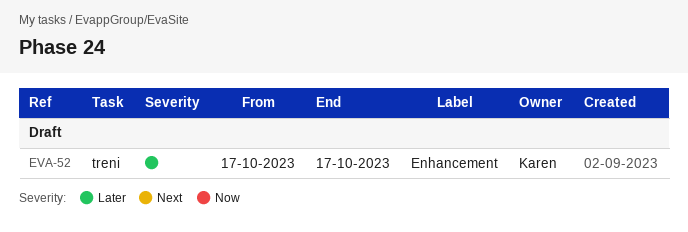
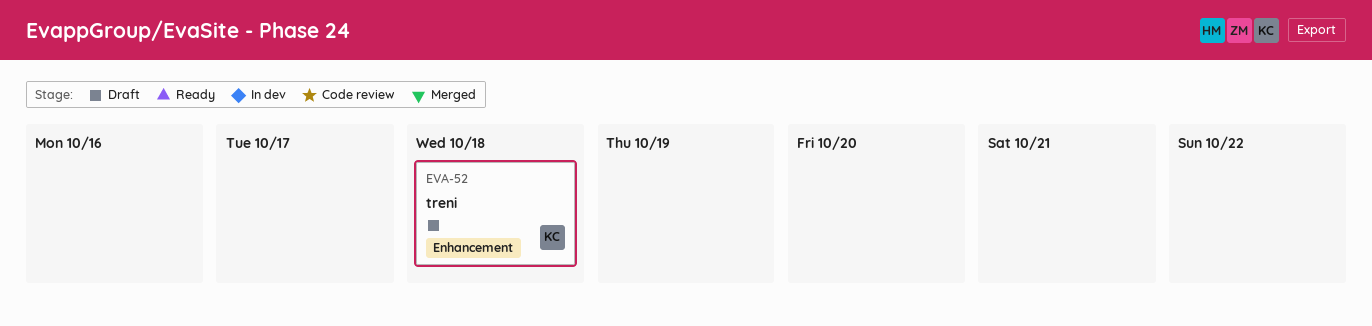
EVA-52, due: Oct 17 -> Oct 18

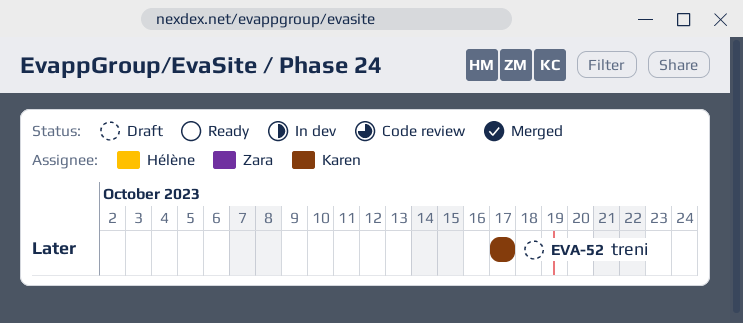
EVA-52, due: Oct 18 -> Oct 17

